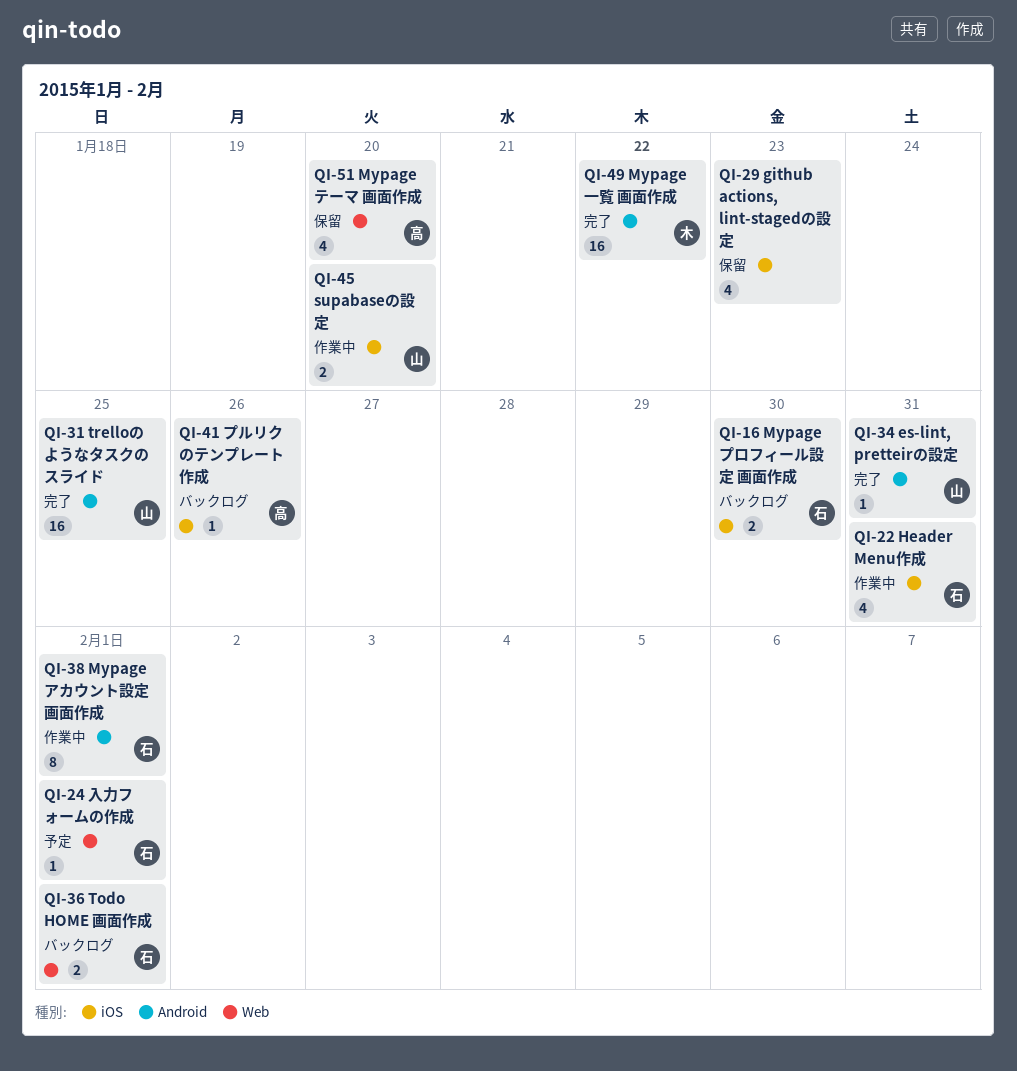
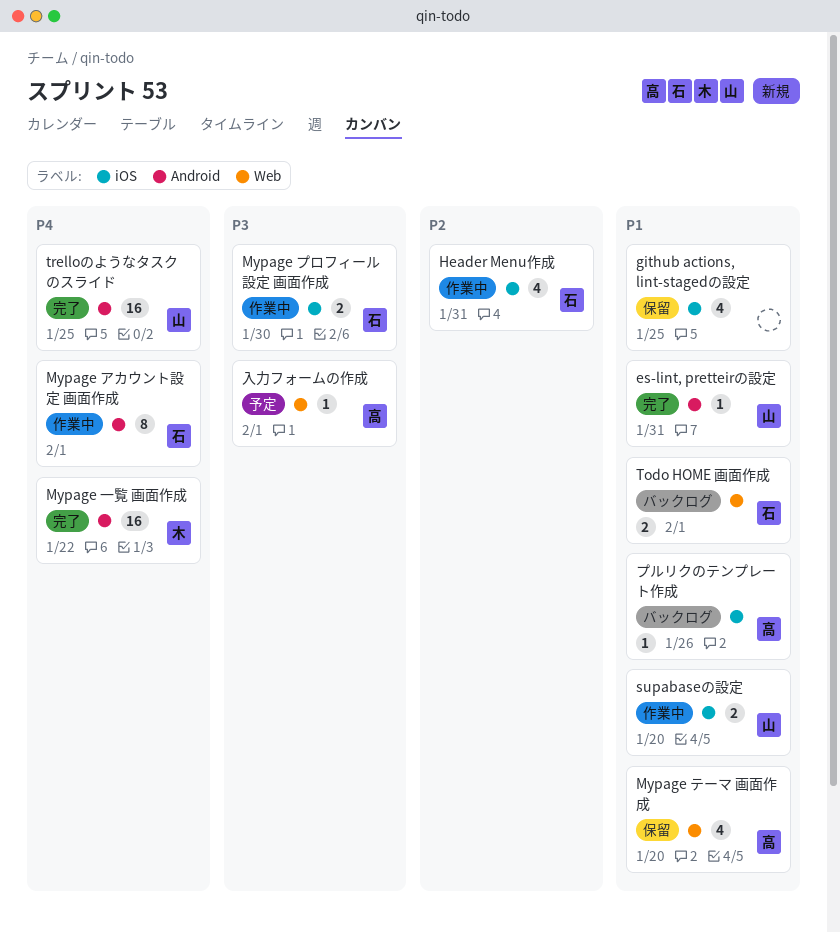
github actions, lint-stagedの設定, due: Jan 23 -> Jan 25
Mypage プロフィール設定 画面作成, status: バックログ -> 作業中
入力フォームの作成, owner: 石 -> 高

